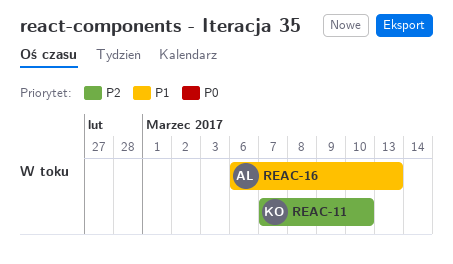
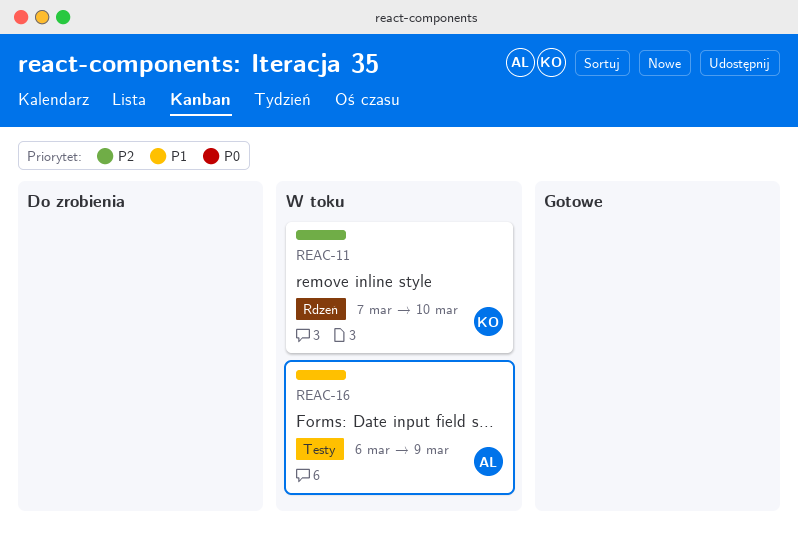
REAC-16, due: Mar 13 -> Mar 9

